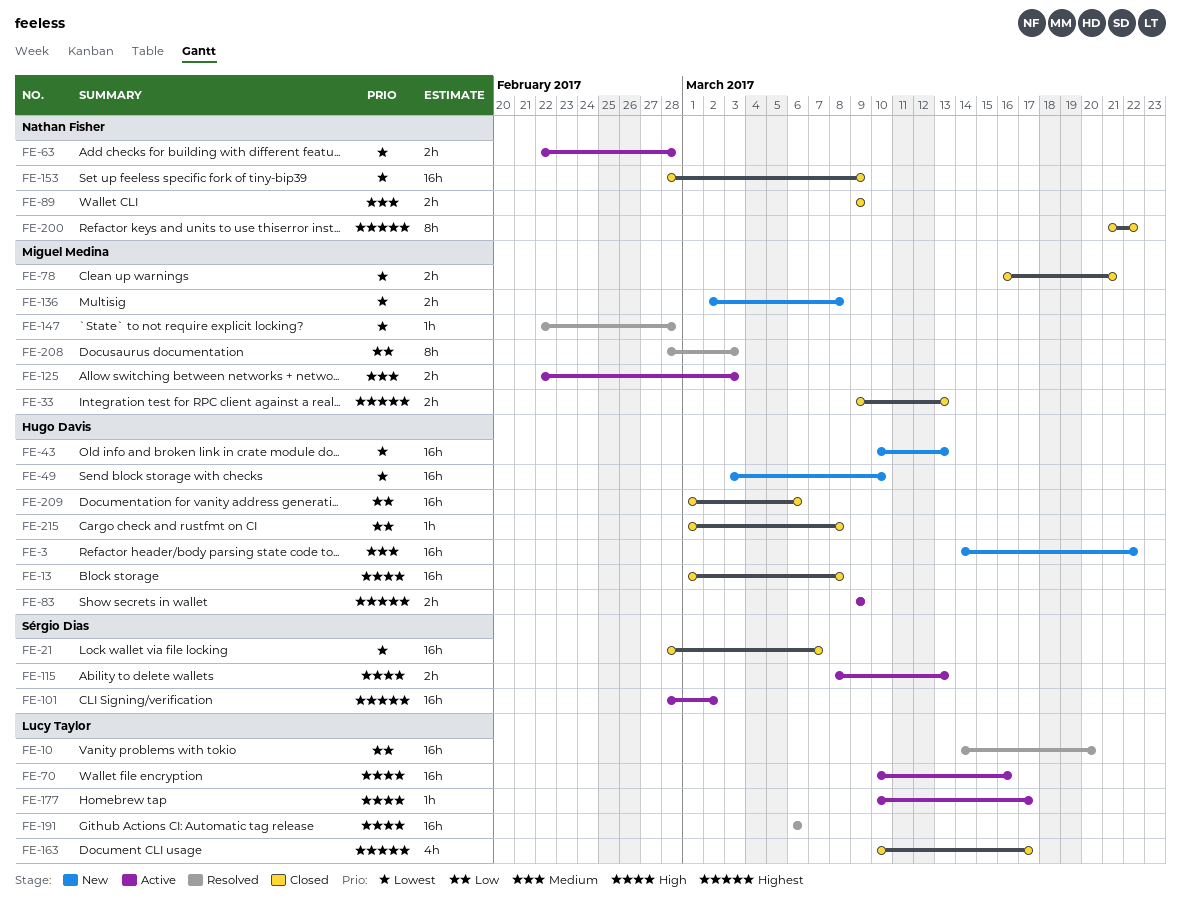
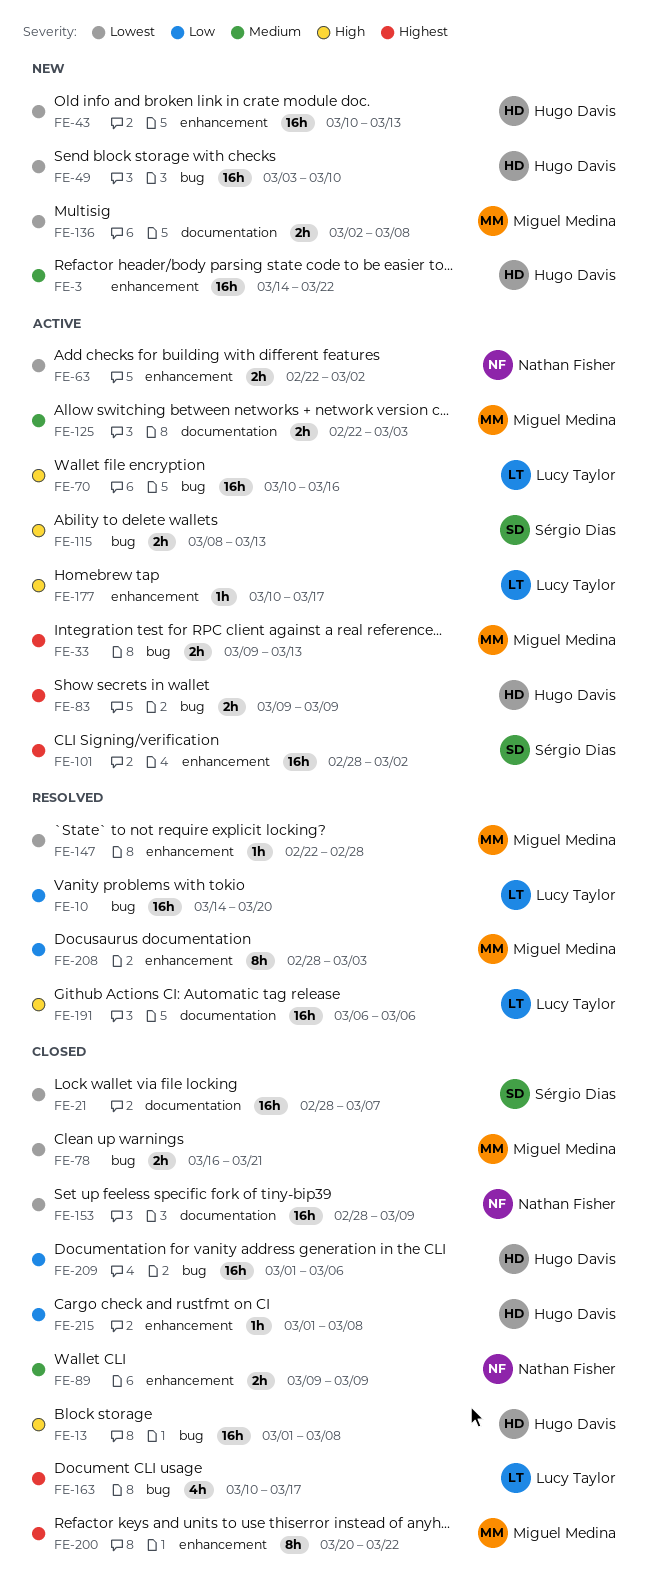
FE-33, status: Closed -> Active
FE-63, due: Feb 28 -> Mar 2
FE-200, owner: Nathan Fisher -> Miguel Medina
FE-200, start: Mar 21 -> Mar 20

